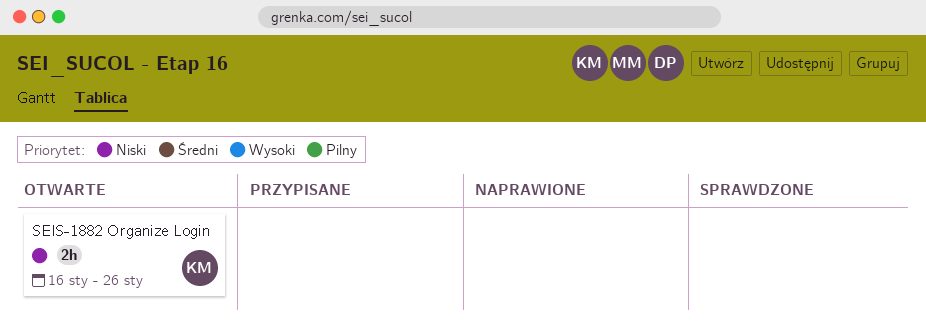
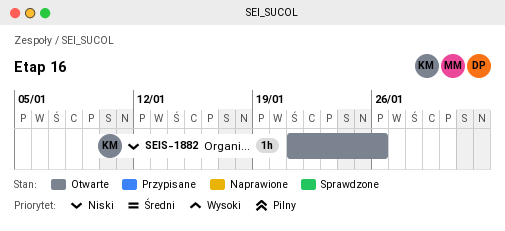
SEIS-1882, estimate: 2h -> 1h
SEIS-1882, start: Jan 16 -> Jan 21

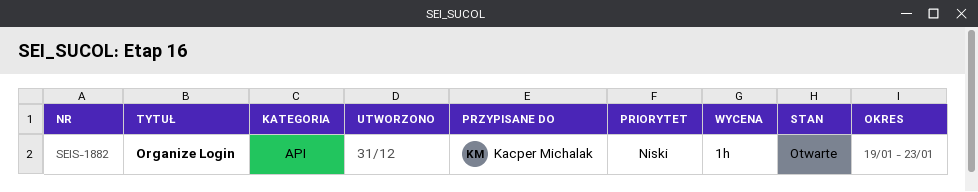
SEIS-1882, start: Jan 21 -> Jan 19
SEIS-1882, due: Jan 26 -> Jan 23

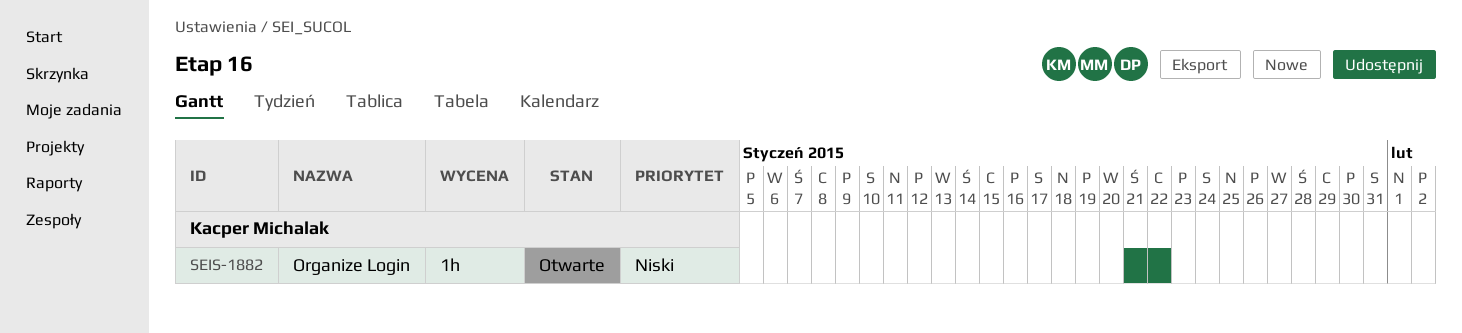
SEIS-1882, start: Jan 19 -> Jan 21
SEIS-1882, due: Jan 23 -> Jan 22

